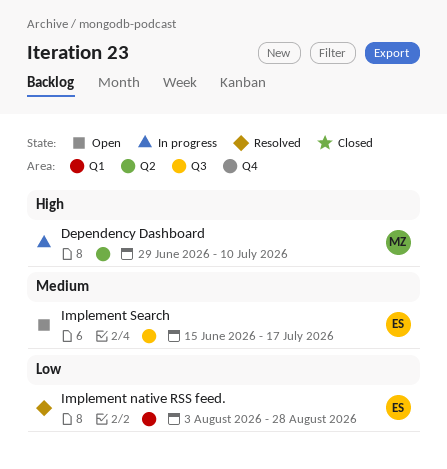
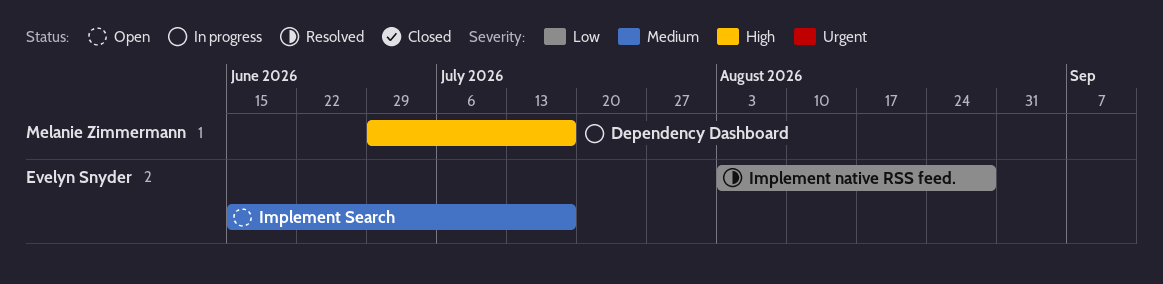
Dependency Dashboard, due: Jul 10 -> Jul 17

